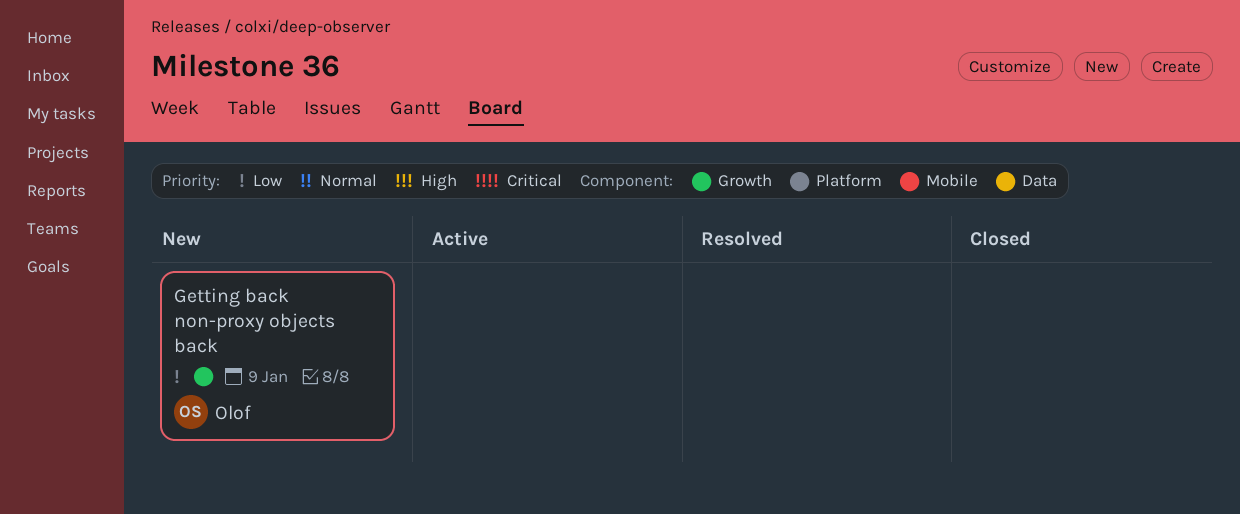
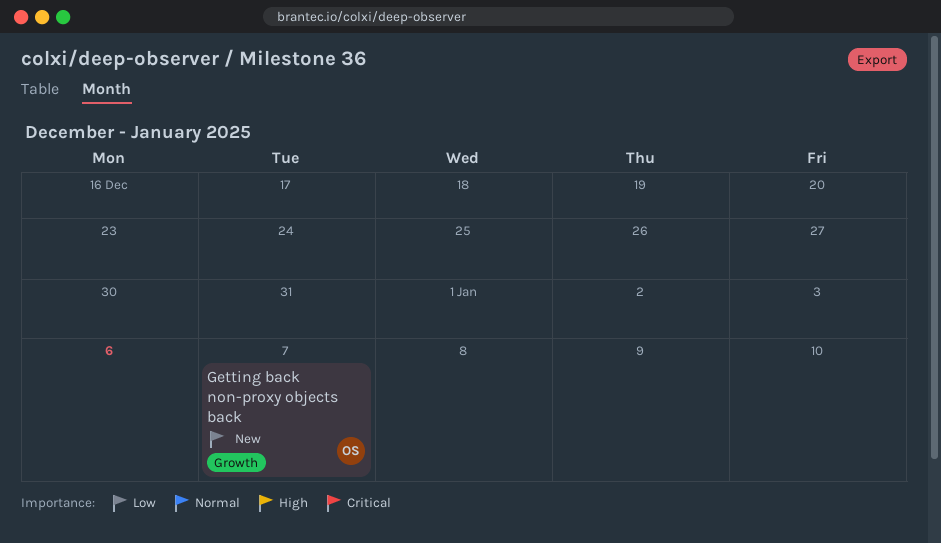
Getting back non-proxy objects back, due: Jan 9 -> Jan 7

